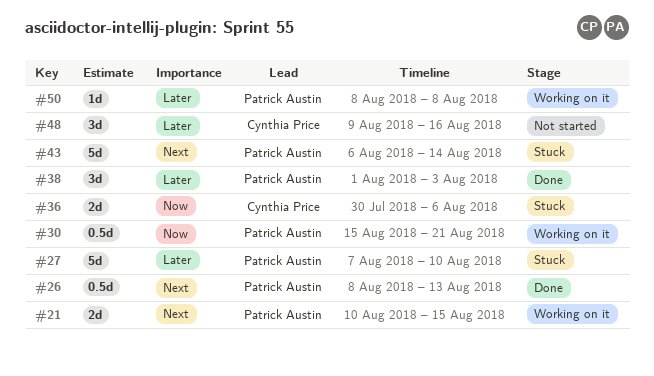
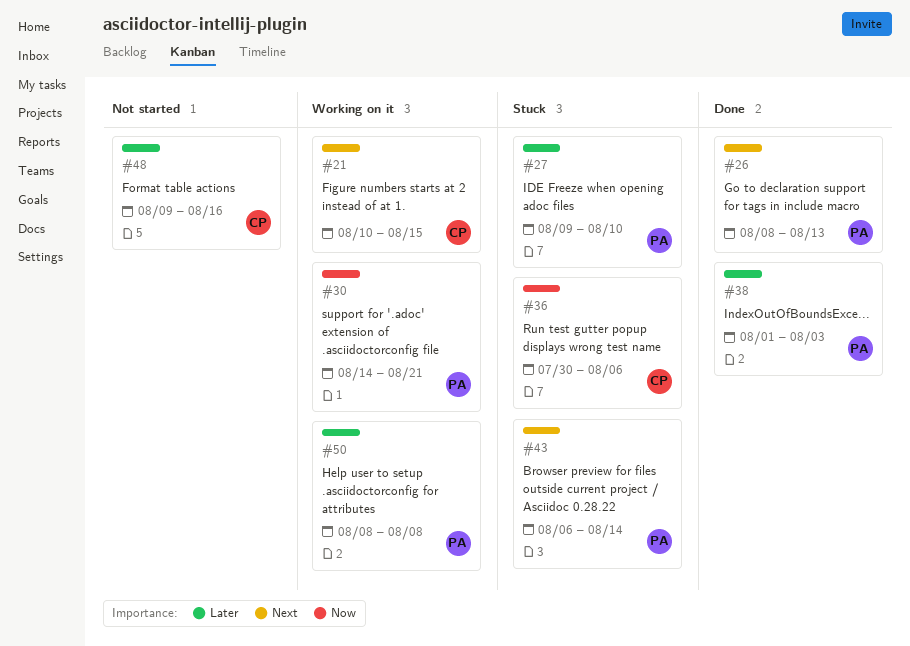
#21, owner: Patrick Austin -> Cynthia Price
#27, start: Aug 7 -> Aug 9
#30, start: Aug 15 -> Aug 14

